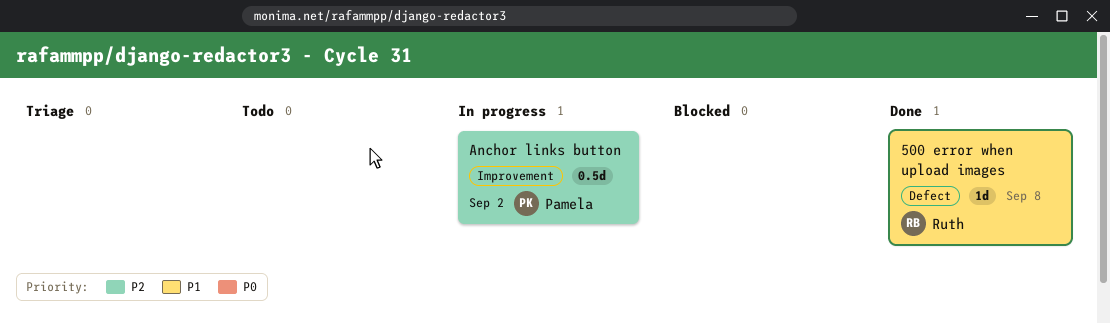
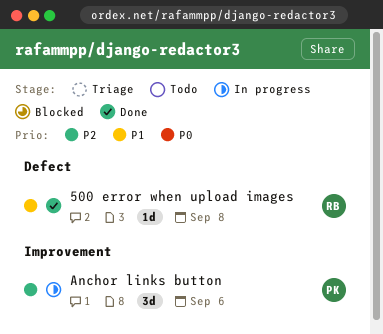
Anchor links button, estimate: 0.5d -> 3d
Anchor links button, due: Sep 2 -> Sep 6

